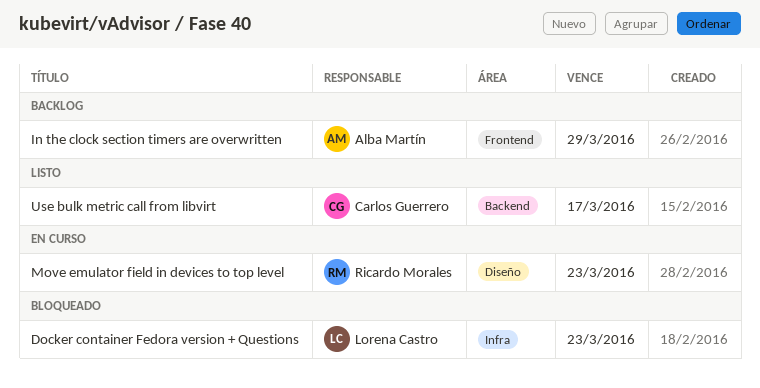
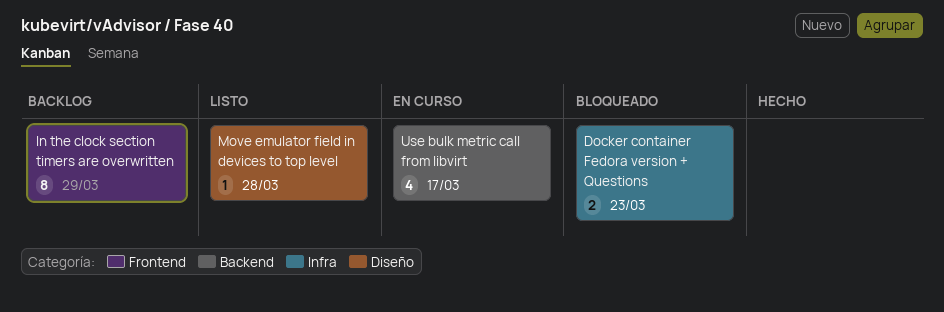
Move emulator field in devices to top level, status: En curso -> Listo
Move emulator field in devices to top level, due: Mar 23 -> Mar 28
Use bulk metric call from libvirt, status: Listo -> En curso

